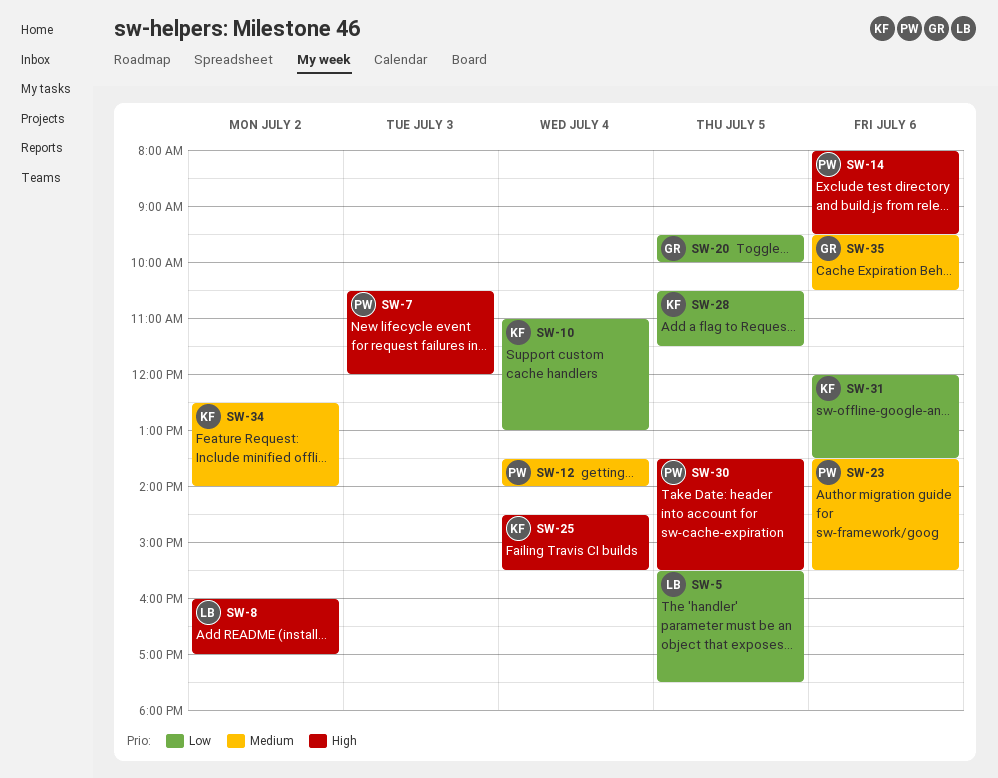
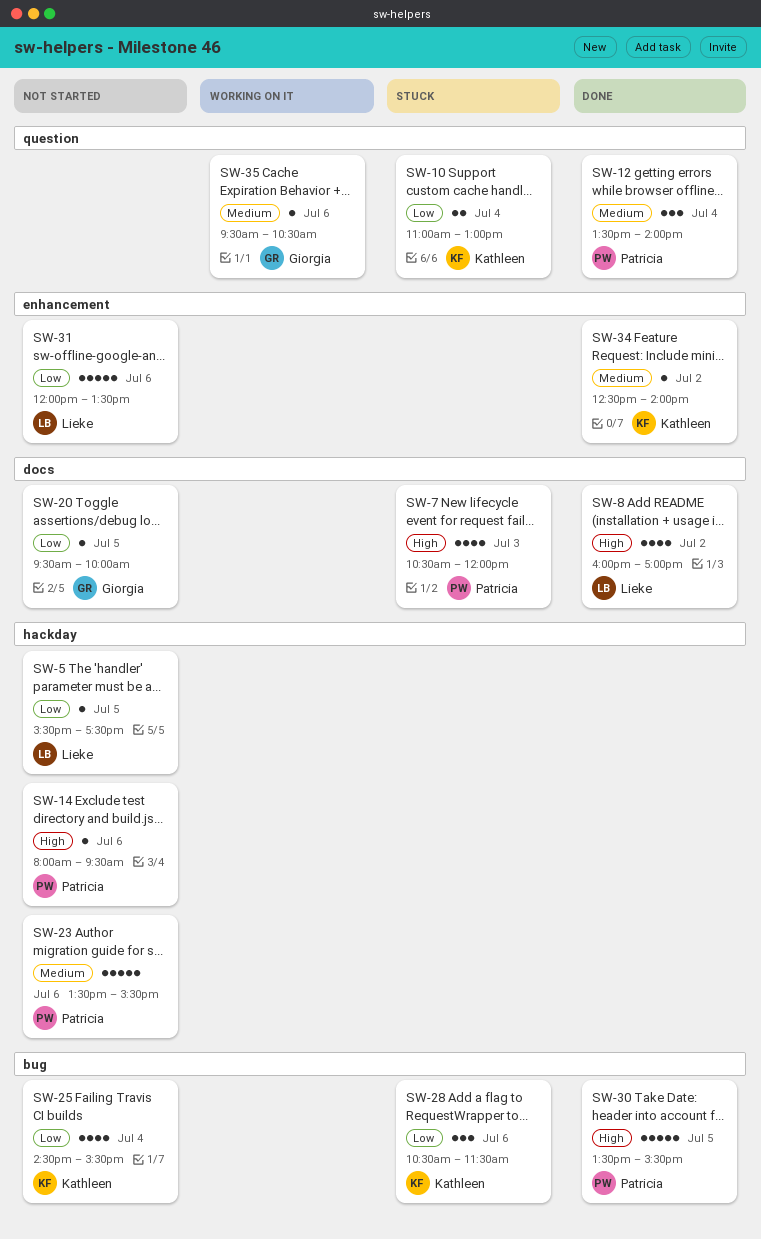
SW-25, priority: High -> Low
SW-28, day: Jul 5 -> Jul 6
SW-31, owner: Kathleen -> Lieke

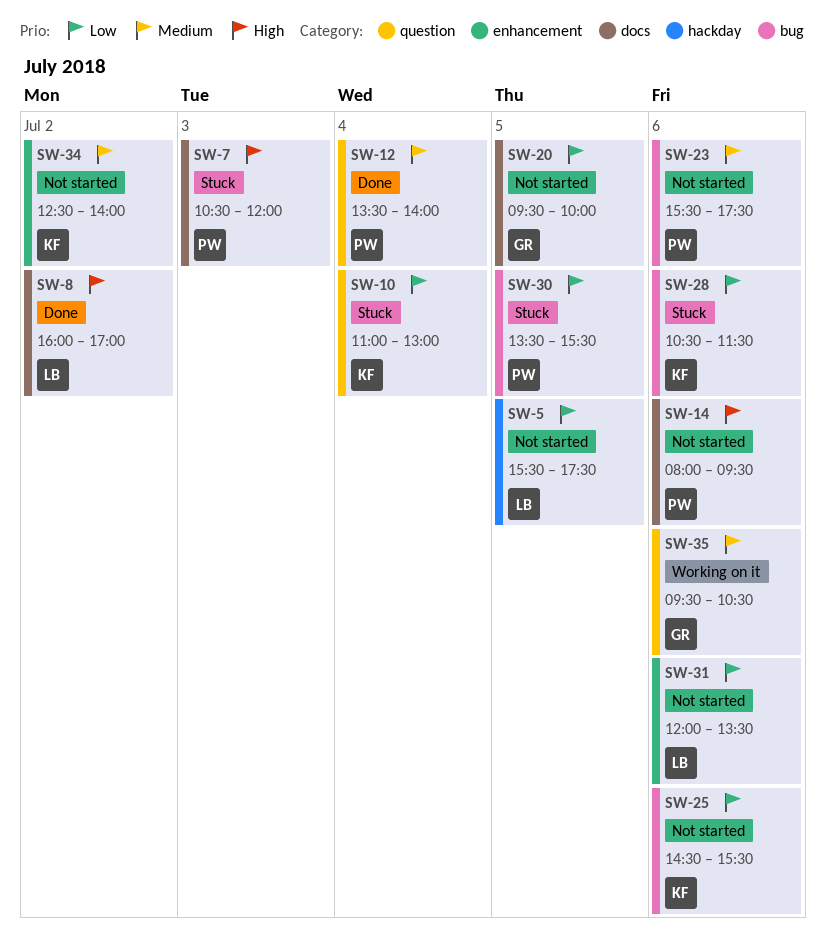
SW-14, label: hackday -> docs
SW-23, label: hackday -> bug
SW-23, begins: 13:30 -> 15:30
SW-23, ends: 15:30 -> 17:30
SW-25, day: Jul 4 -> Jul 6
SW-30, status: Done -> Stuck
SW-30, priority: High -> Low
SW-34, status: Done -> Not started

